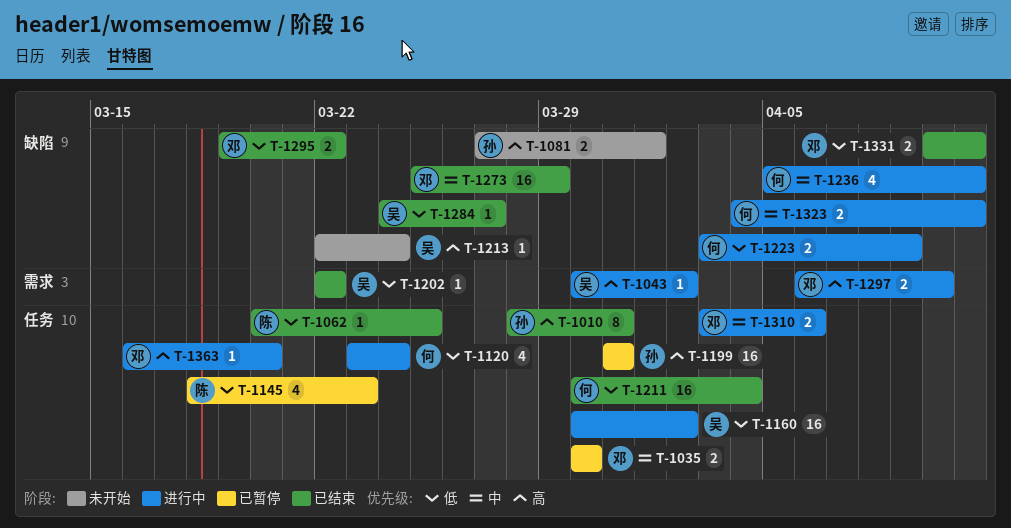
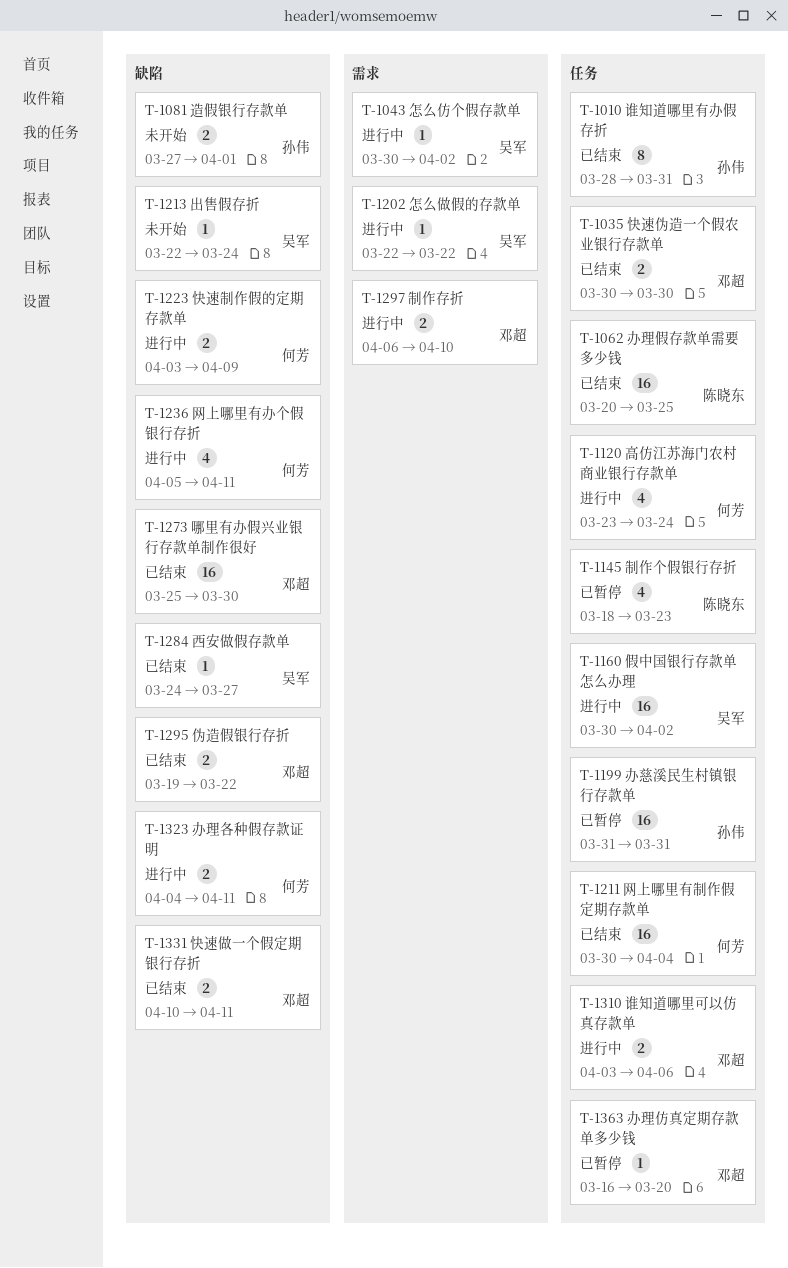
T-1035, status: 已暂停 -> 已结束
T-1062, estimate: 1 -> 16
T-1202, status: 已结束 -> 进行中
T-1273, due: Mar 29 -> Mar 30
T-1363, status: 进行中 -> 已暂停

